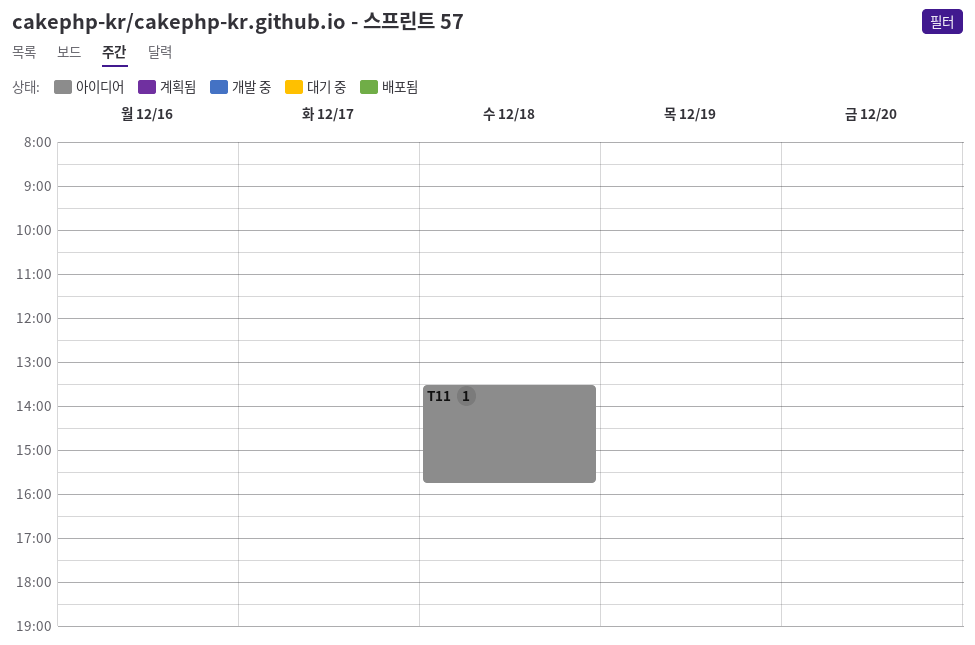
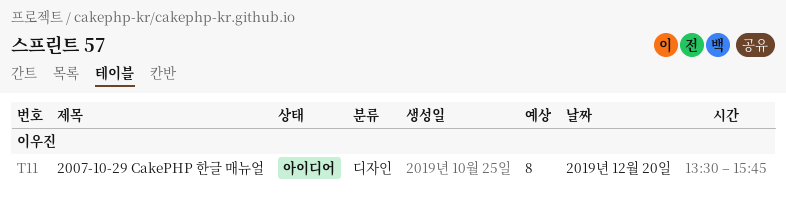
T11, estimate: 1 -> 8
T11, day: Dec 18 -> Dec 20

